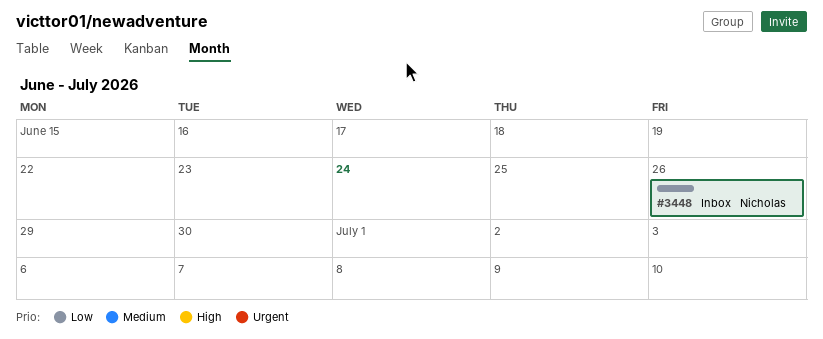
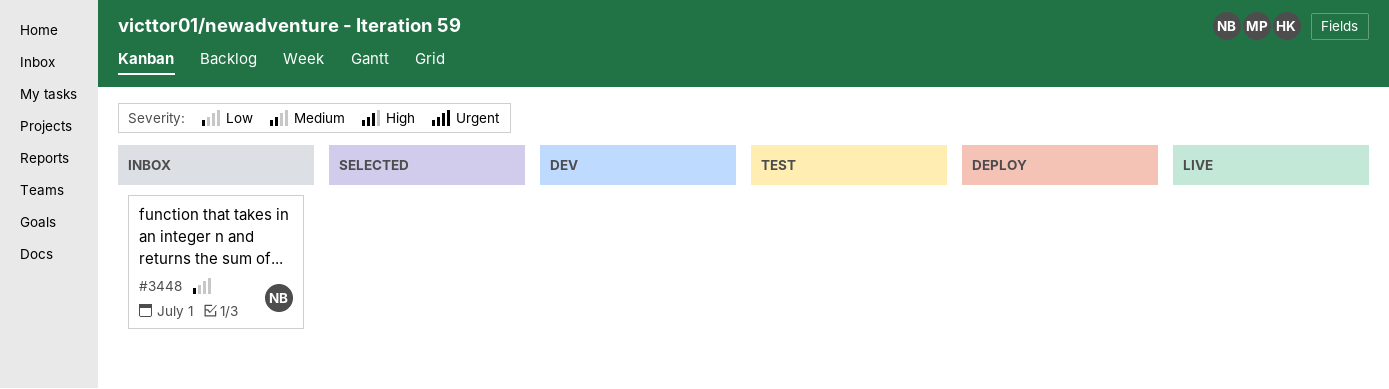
#3448, due: Jun 26 -> Jul 1

